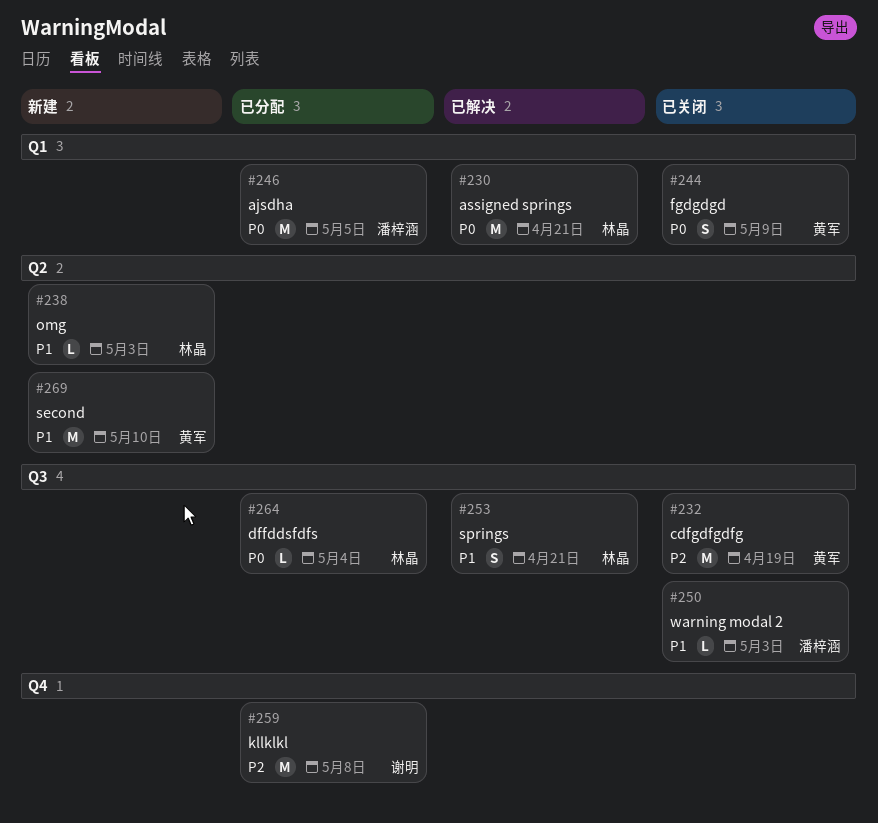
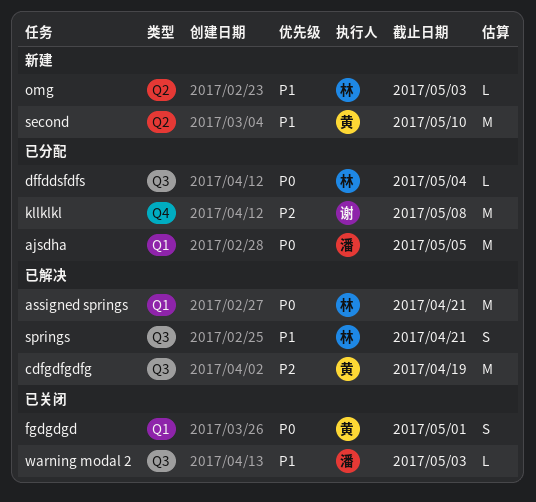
cdfgdfgdfg, status: 已关闭 -> 已解决
fgdgdgd, due: May 9 -> May 1

